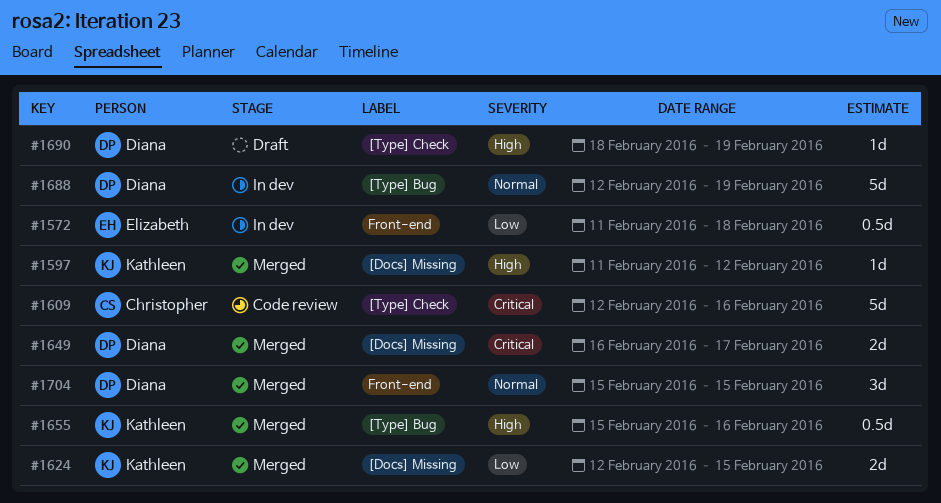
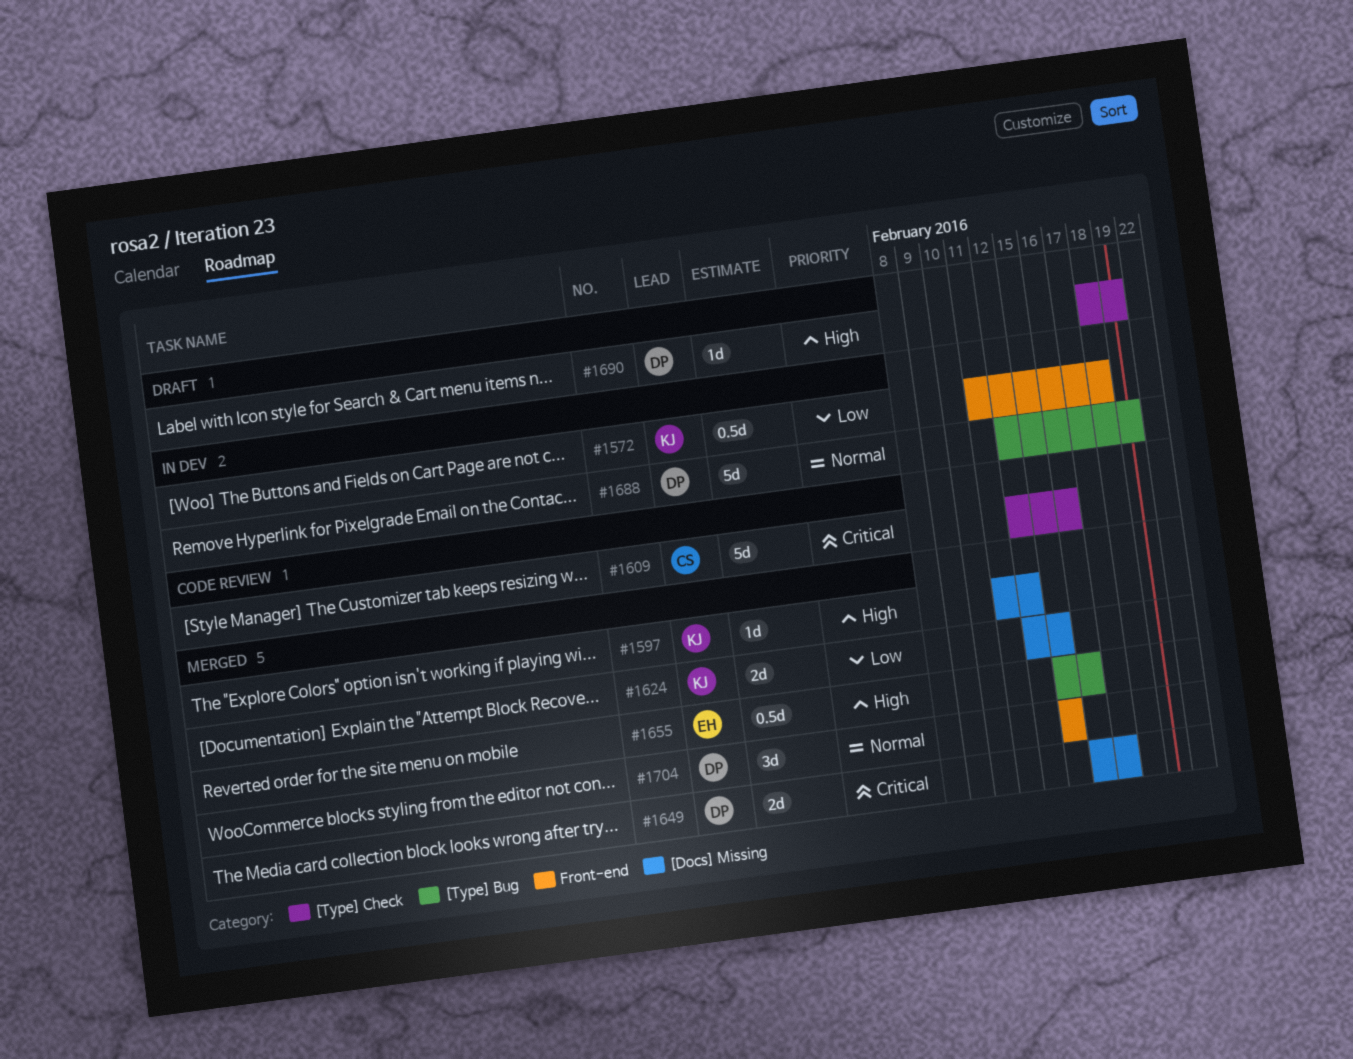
#1572, owner: Elizabeth -> Kathleen
#1655, owner: Kathleen -> Elizabeth

